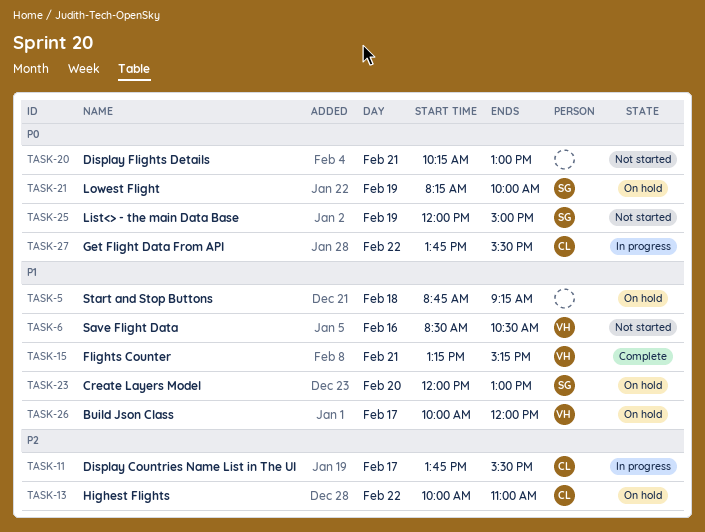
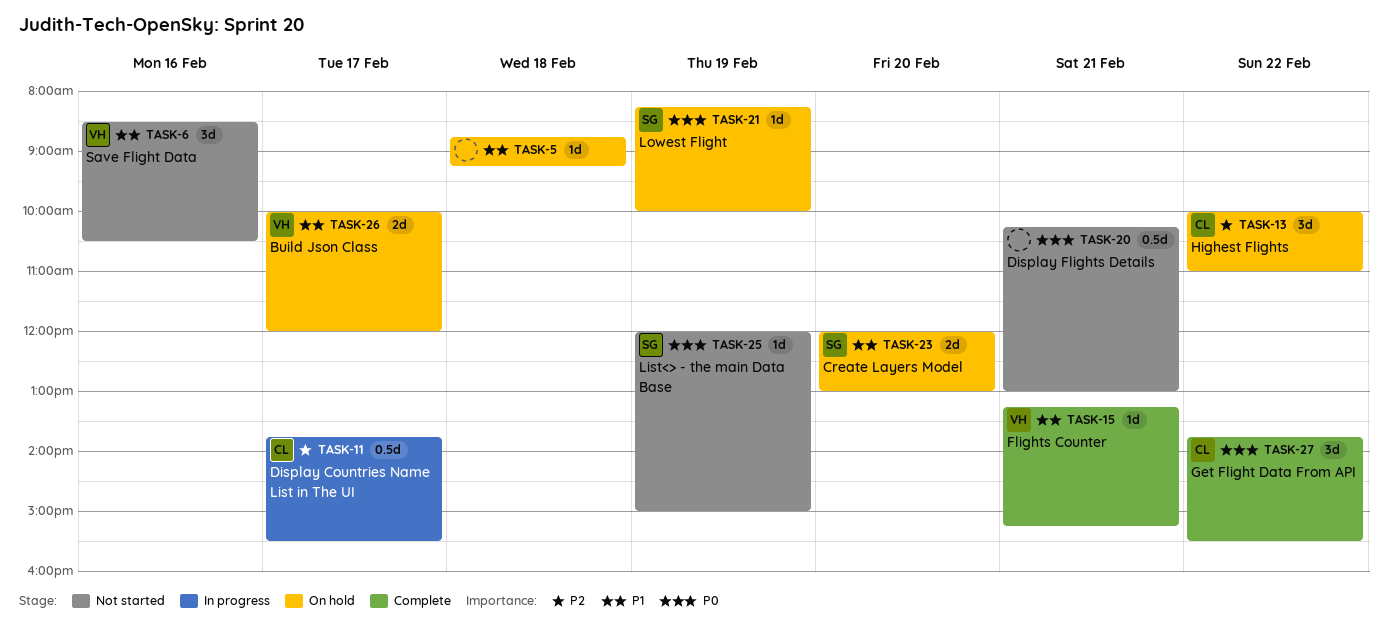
TASK-27, status: In progress -> Complete

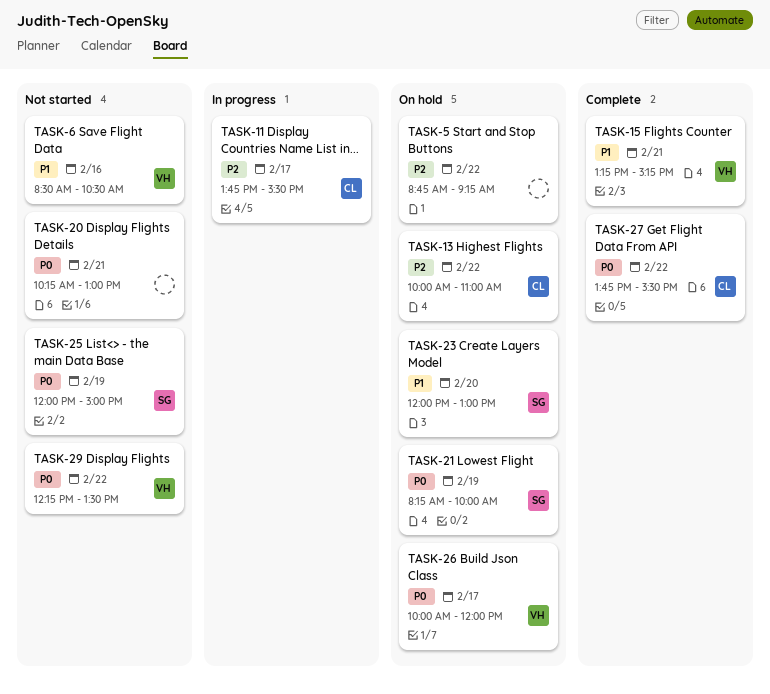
TASK-5, priority: P1 -> P2
TASK-5, day: Feb 18 -> Feb 22
TASK-26, priority: P1 -> P0
TASK-29: none -> present

